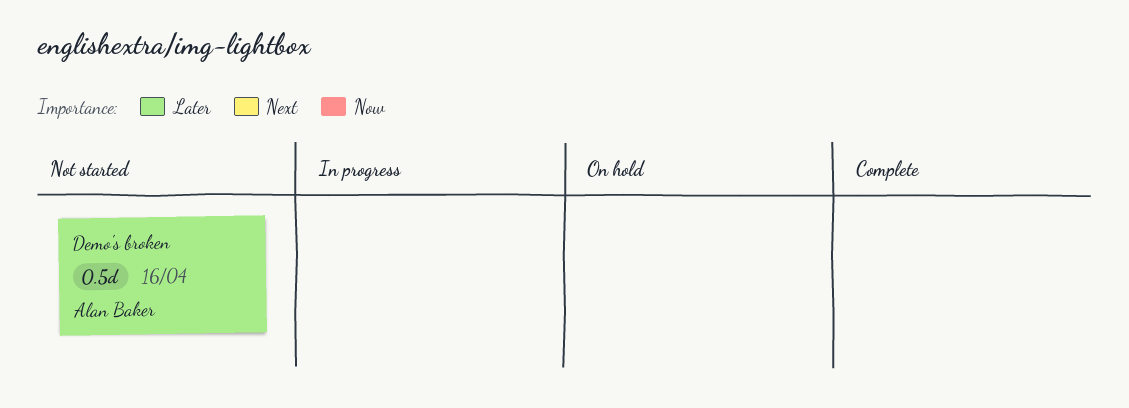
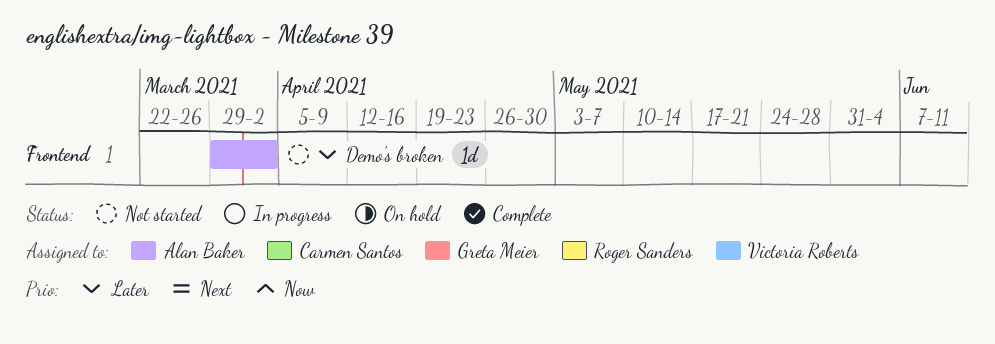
Demo's broken, estimate: 0.5d -> 1d
Demo's broken, due: Apr 16 -> Apr 2

